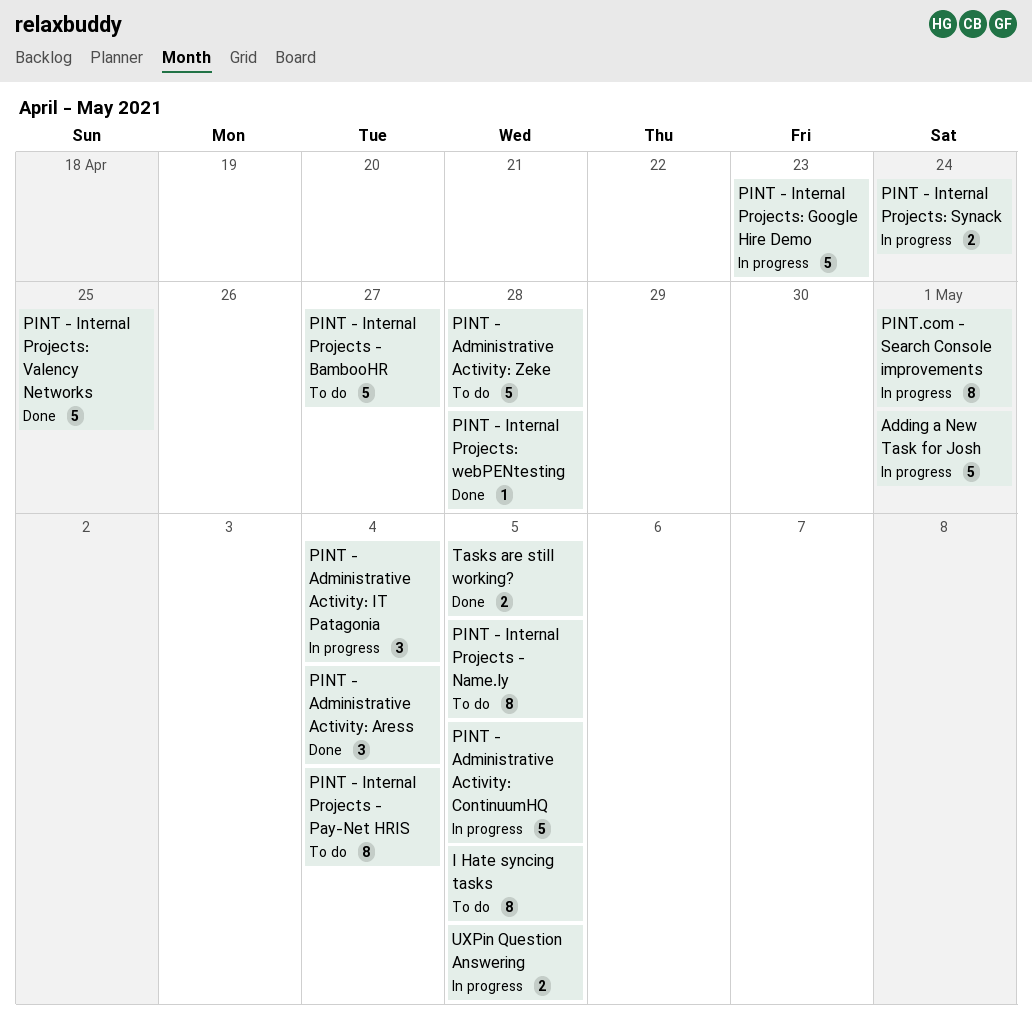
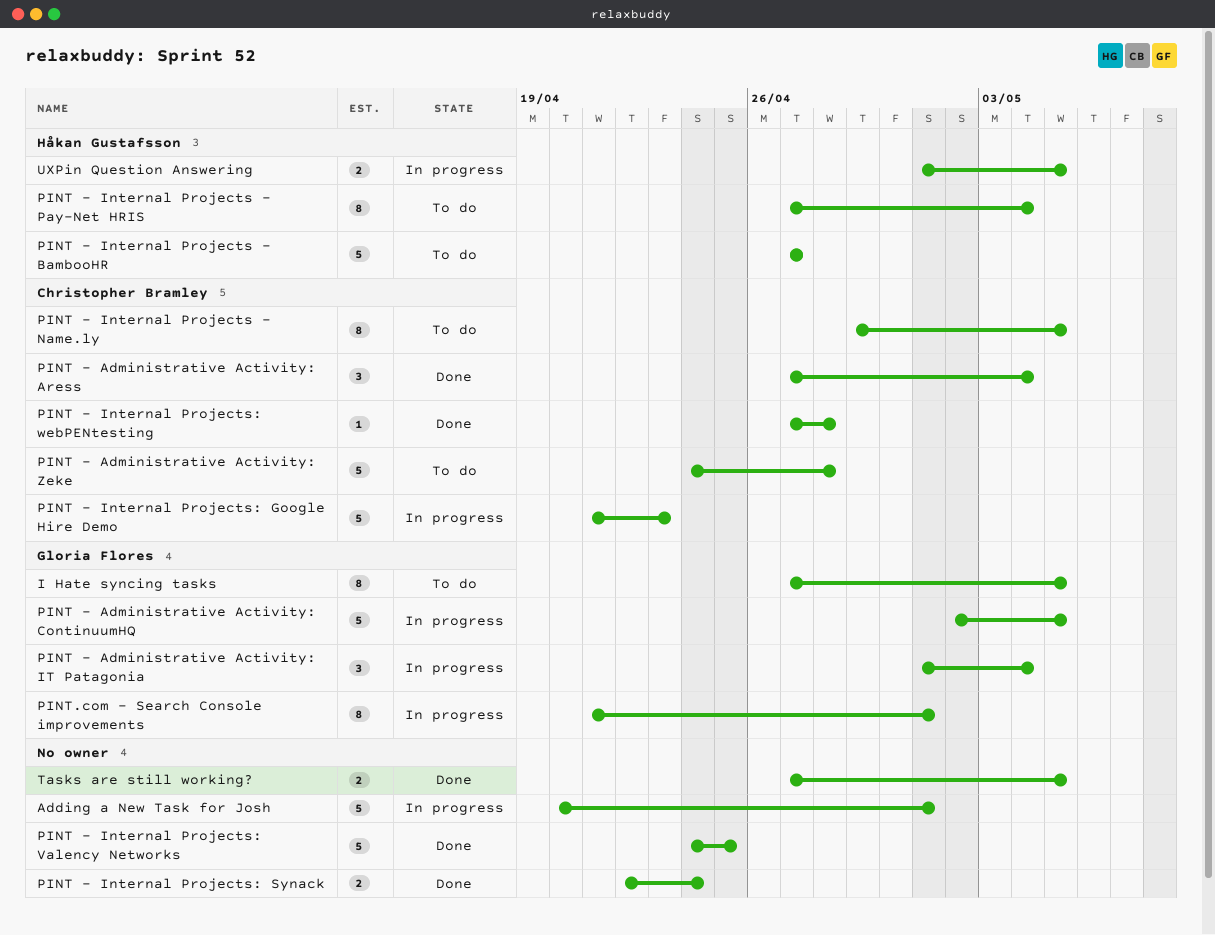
PINT - Internal Projects: Synack, status: In progress -> Done

